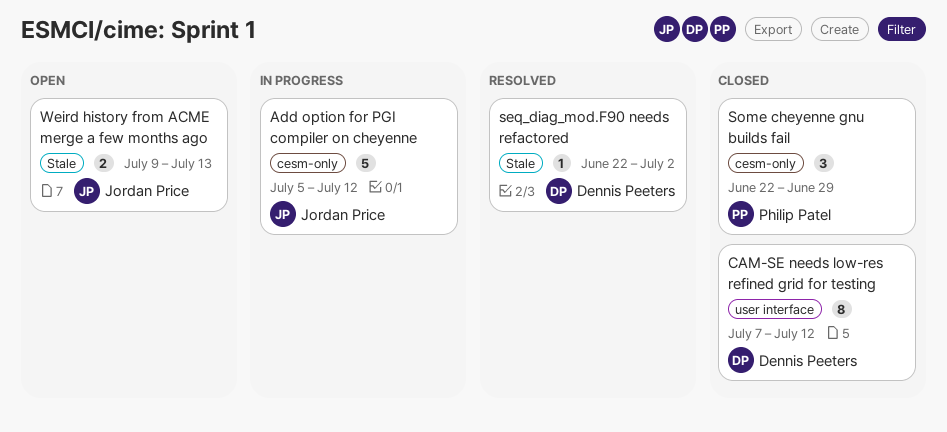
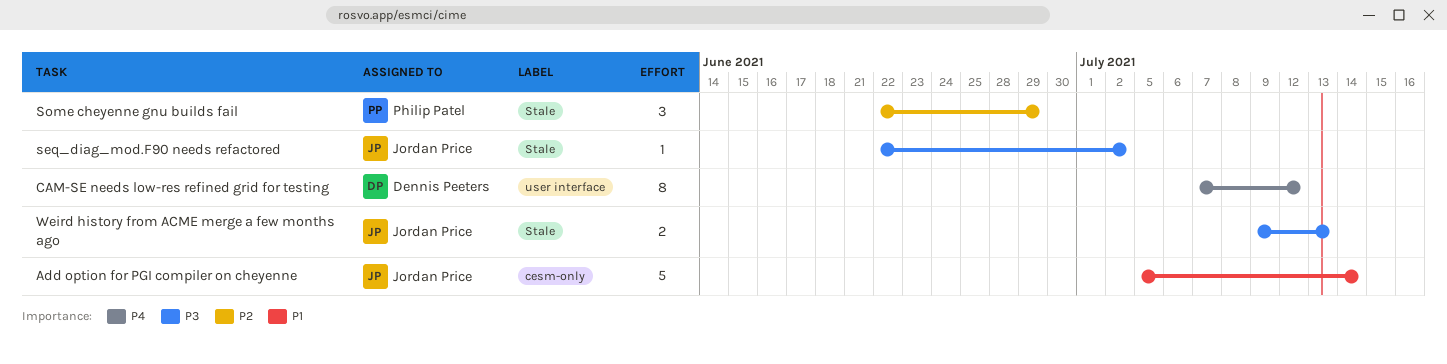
Add option for PGI compiler on cheyenne, due: Jul 12 -> Jul 14
seq_diag_mod.F90 needs refactored, owner: Dennis Peeters -> Jordan Price
Some cheyenne gnu builds fail, label: cesm-only -> Stale

